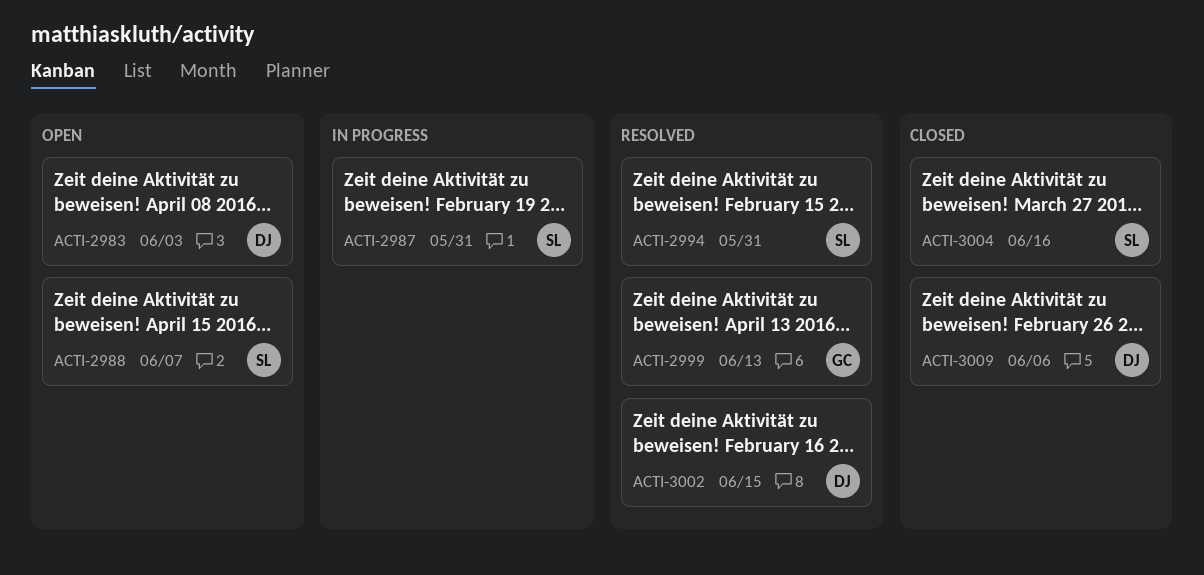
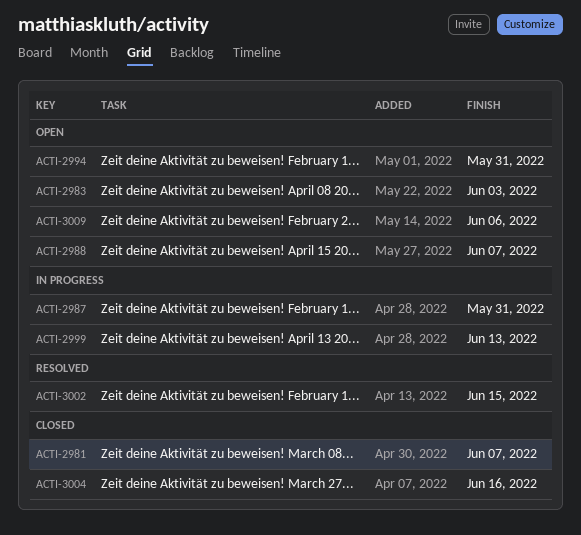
ACTI-2981: none -> present
ACTI-2994, status: Resolved -> Open
ACTI-2999, status: Resolved -> In progress
ACTI-3009, status: Closed -> Open

